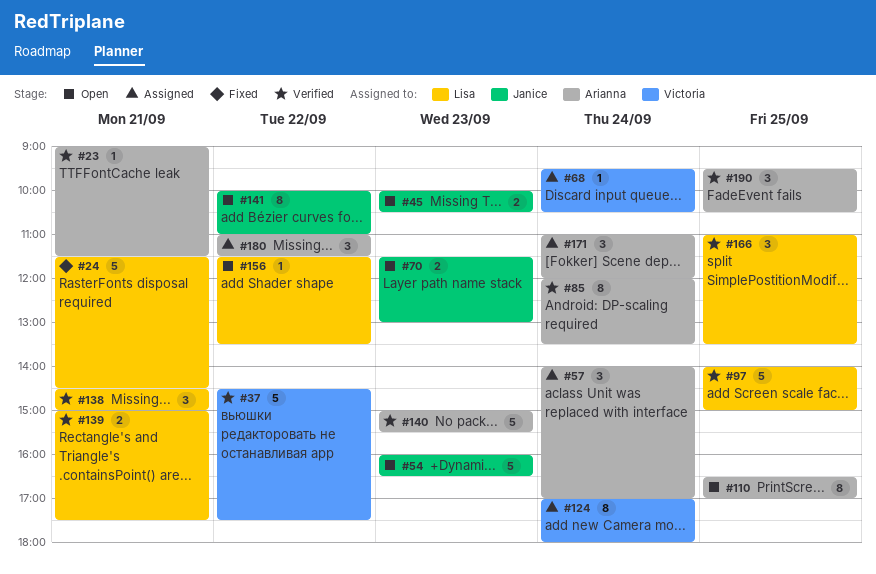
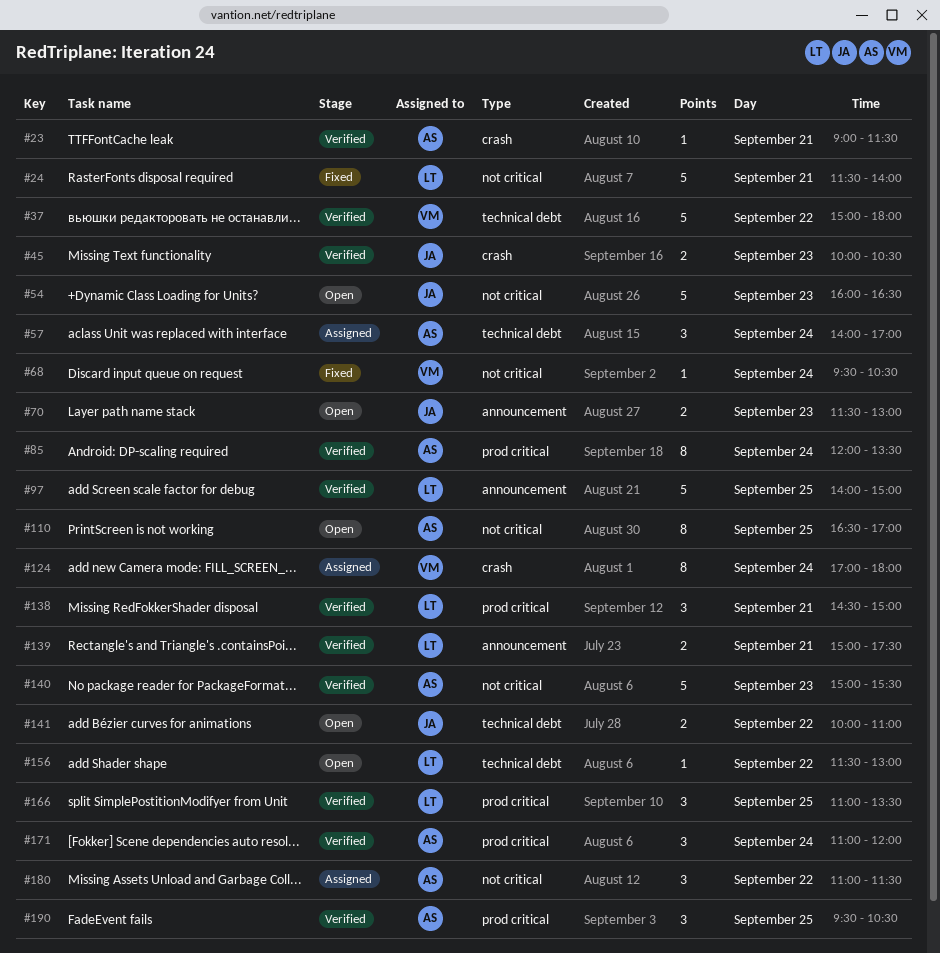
#24, ends: 14:30 -> 14:00
#37, begins: 14:30 -> 15:00
#37, ends: 17:30 -> 18:00
#45, status: Open -> Verified
#68, status: Assigned -> Fixed
#141, estimate: 8 -> 2
#156, ends: 13:30 -> 13:00
#171, status: Assigned -> Verified

